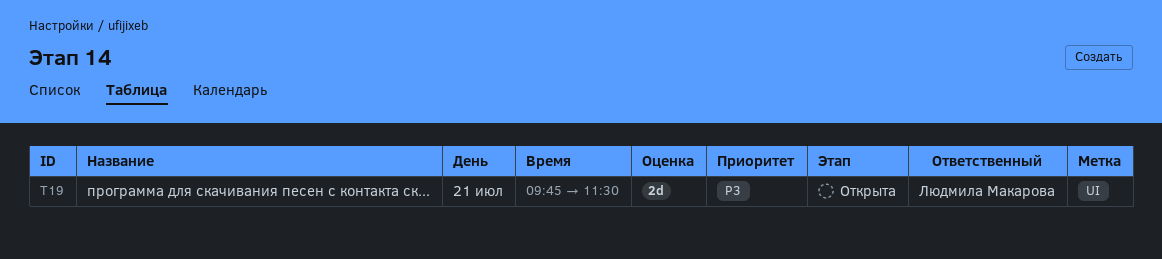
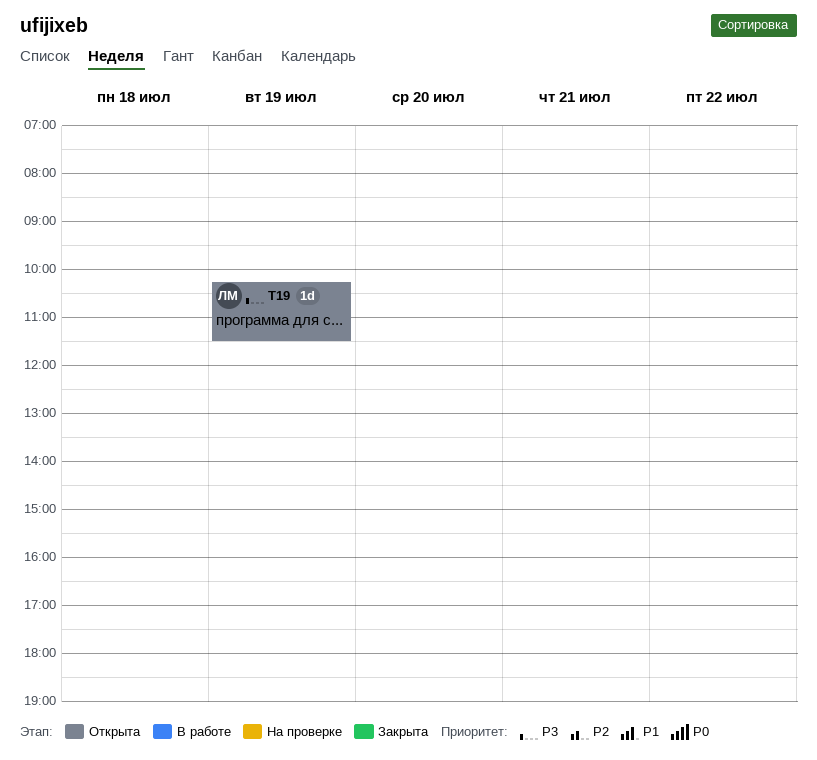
T19, estimate: 2d -> 1d
T19, day: Jul 21 -> Jul 19
T19, begins: 09:45 -> 10:15

